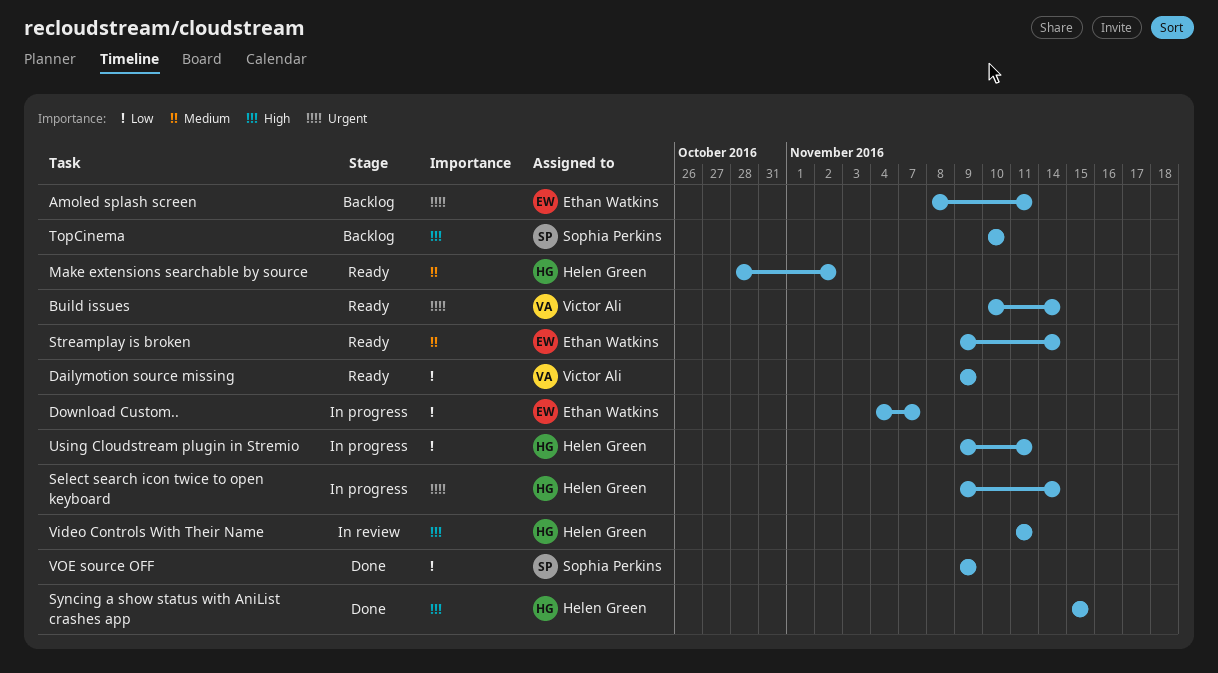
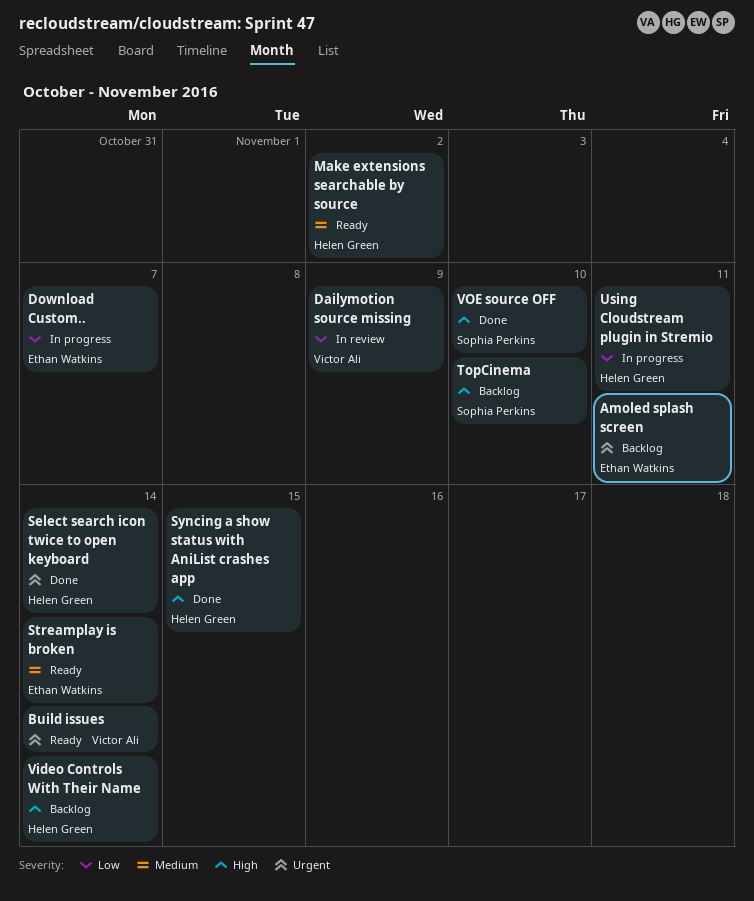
Dailymotion source missing, status: Ready -> In review
Select search icon twice to open keyboard, status: In progress -> Done
Video Controls With Their Name, status: In review -> Backlog
Video Controls With Their Name, due: Nov 11 -> Nov 14
VOE source OFF, priority: Low -> High
VOE source OFF, due: Nov 9 -> Nov 10

